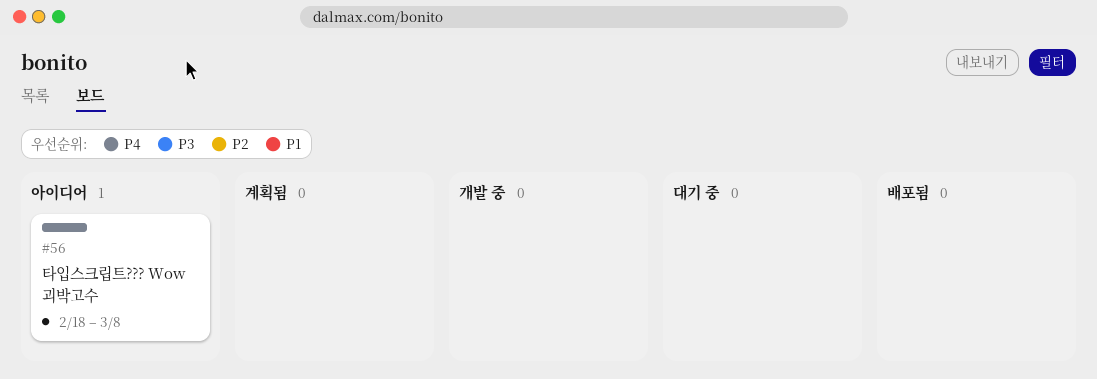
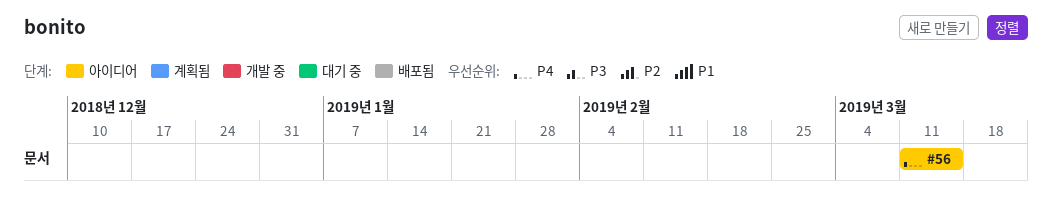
#56, start: Feb 18 -> Mar 11
#56, due: Mar 8 -> Mar 15

